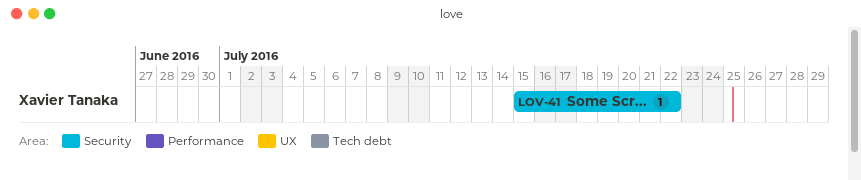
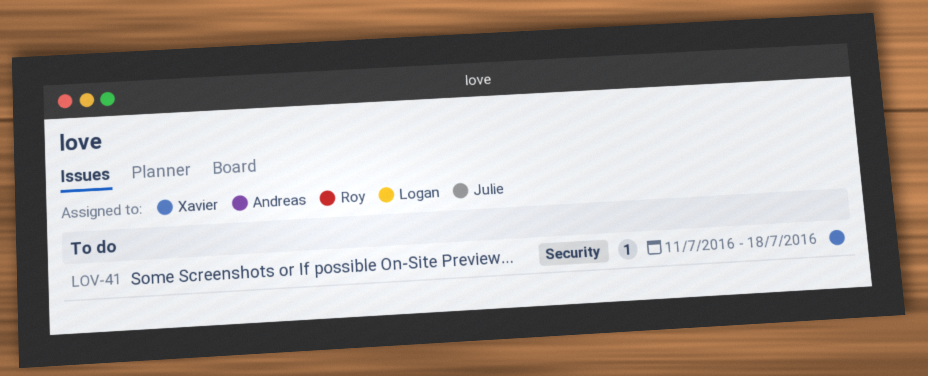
LOV-41, start: Jul 15 -> Jul 11
LOV-41, due: Jul 22 -> Jul 18

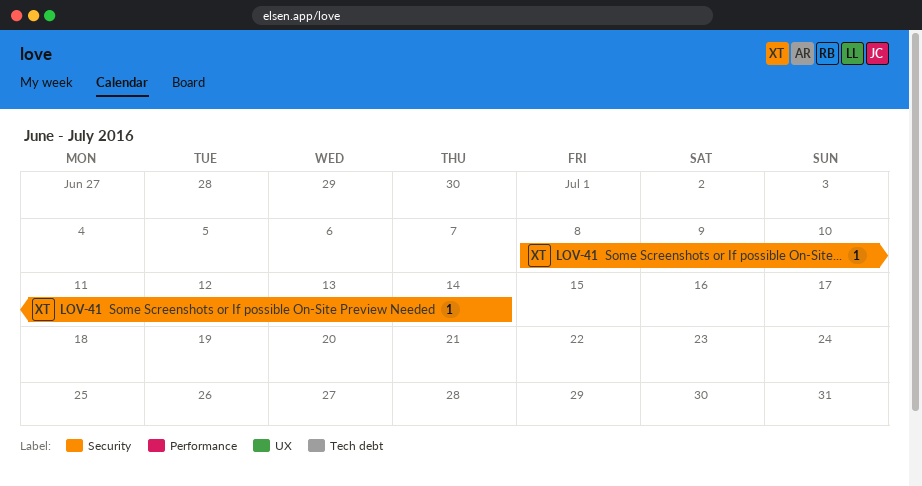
LOV-41, start: Jul 11 -> Jul 8
LOV-41, due: Jul 18 -> Jul 14

